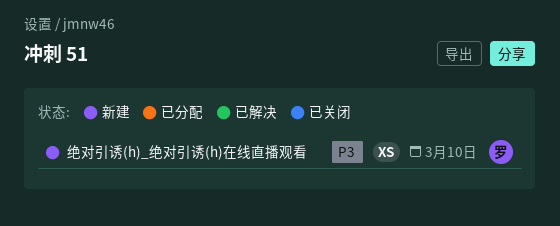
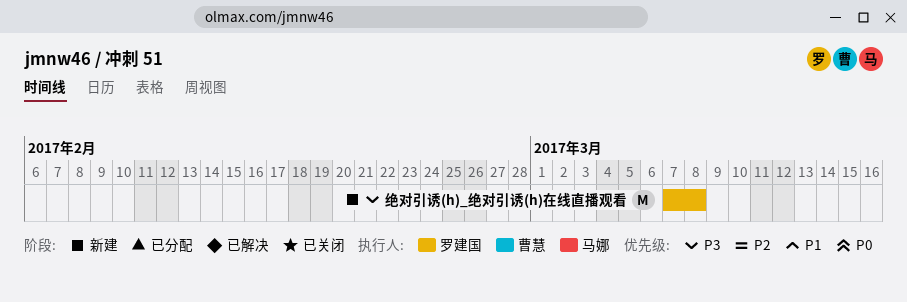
绝对引诱(h)_绝对引诱(h)在线直播观看, estimate: XS -> M
绝对引诱(h)_绝对引诱(h)在线直播观看, due: Mar 10 -> Mar 8

